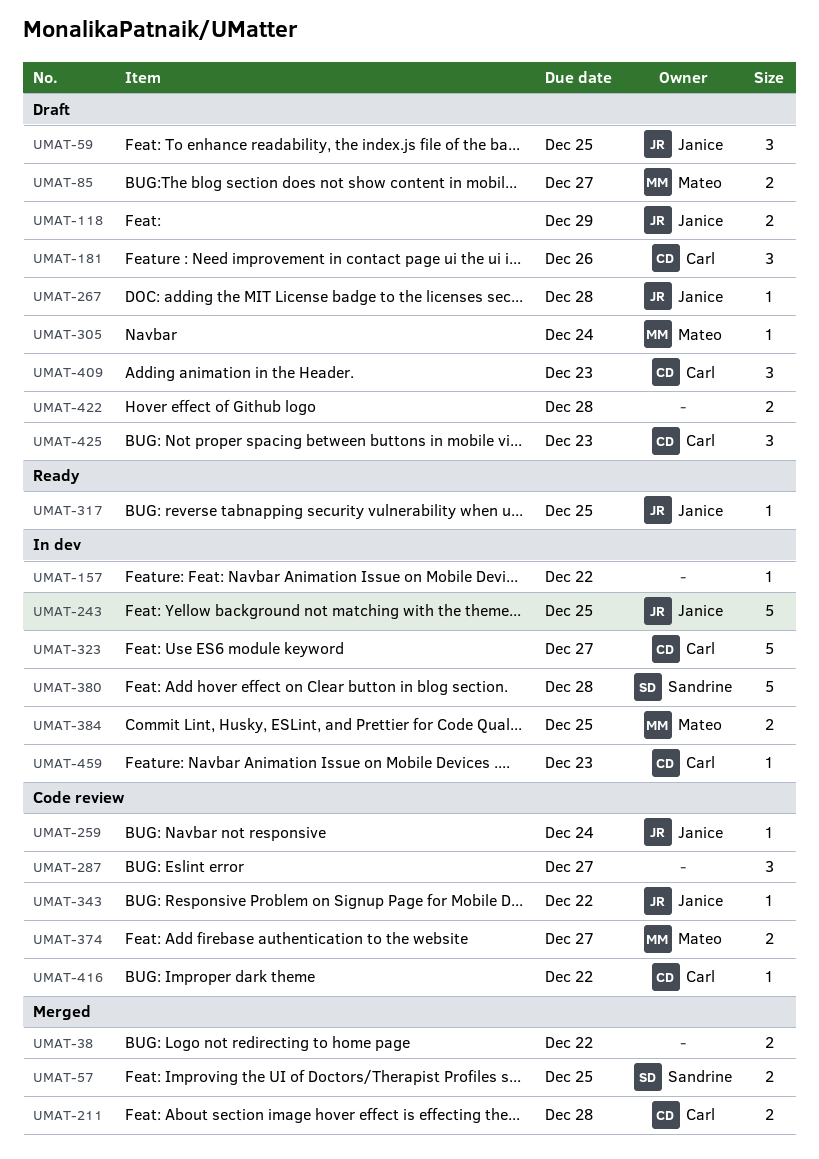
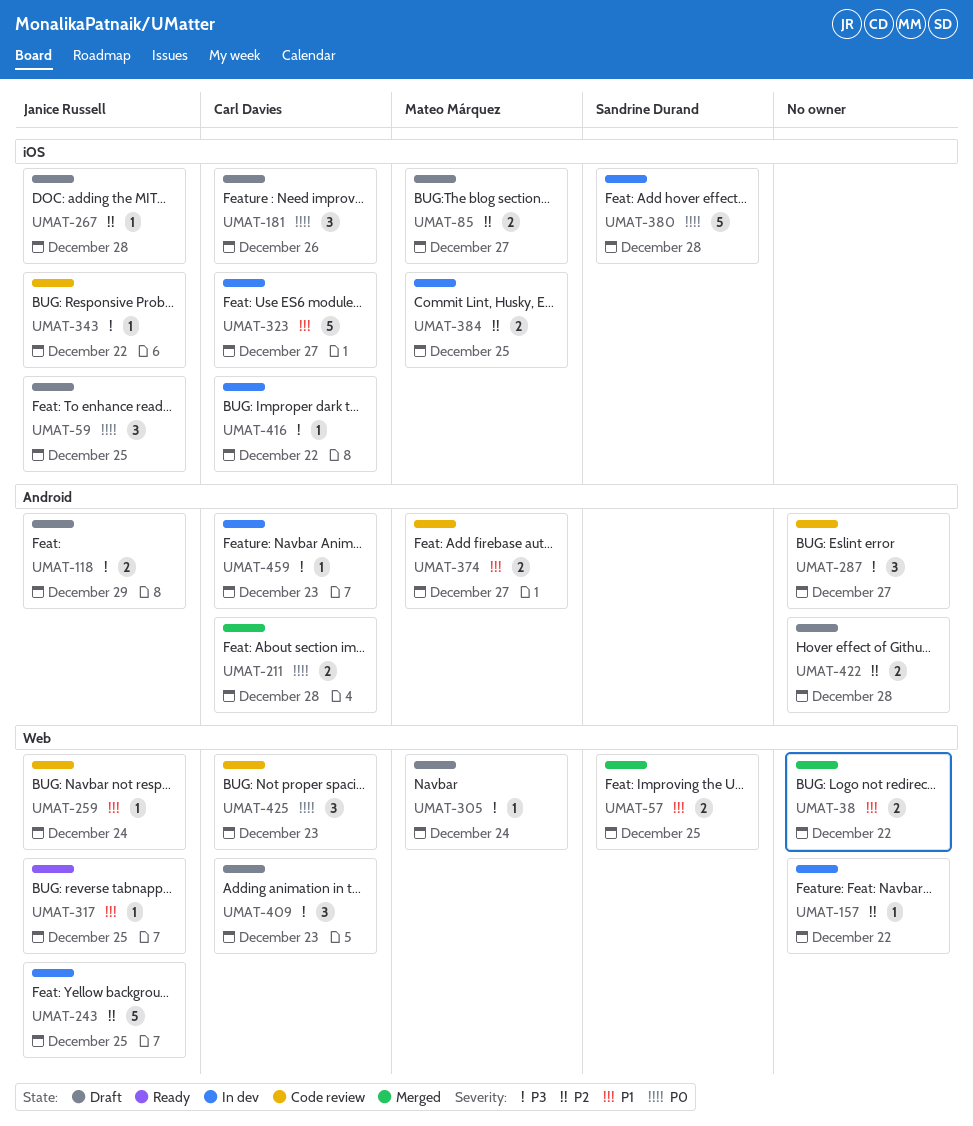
UMAT-416, status: Code review -> In dev
UMAT-425, status: Draft -> Code review

